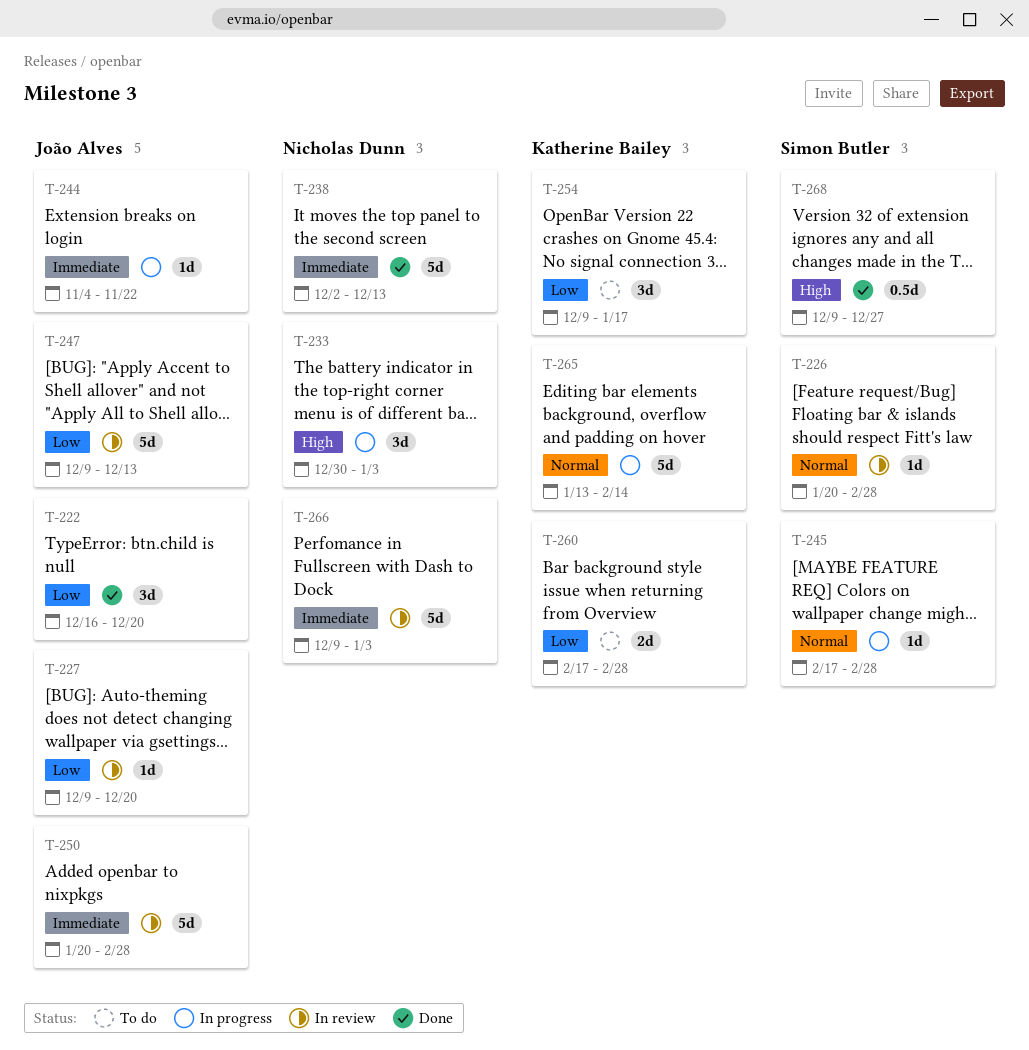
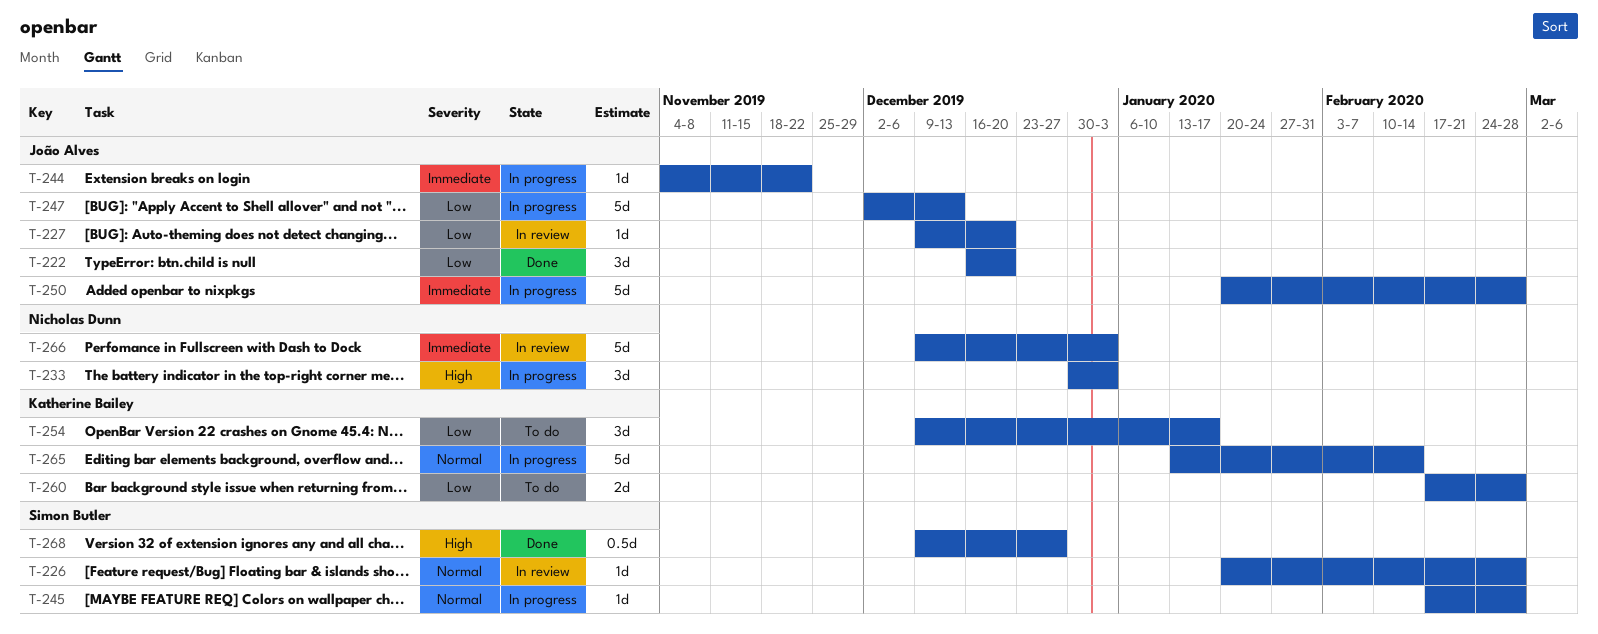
T-238: present -> none
T-247, status: In review -> In progress
T-247, start: Dec 9 -> Dec 2
T-250, status: In review -> In progress

